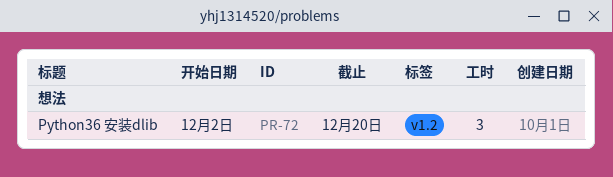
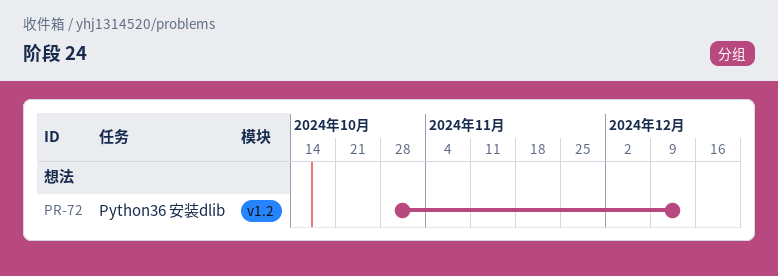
PR-72, start: Dec 2 -> Oct 28
PR-72, due: Dec 20 -> Dec 13

